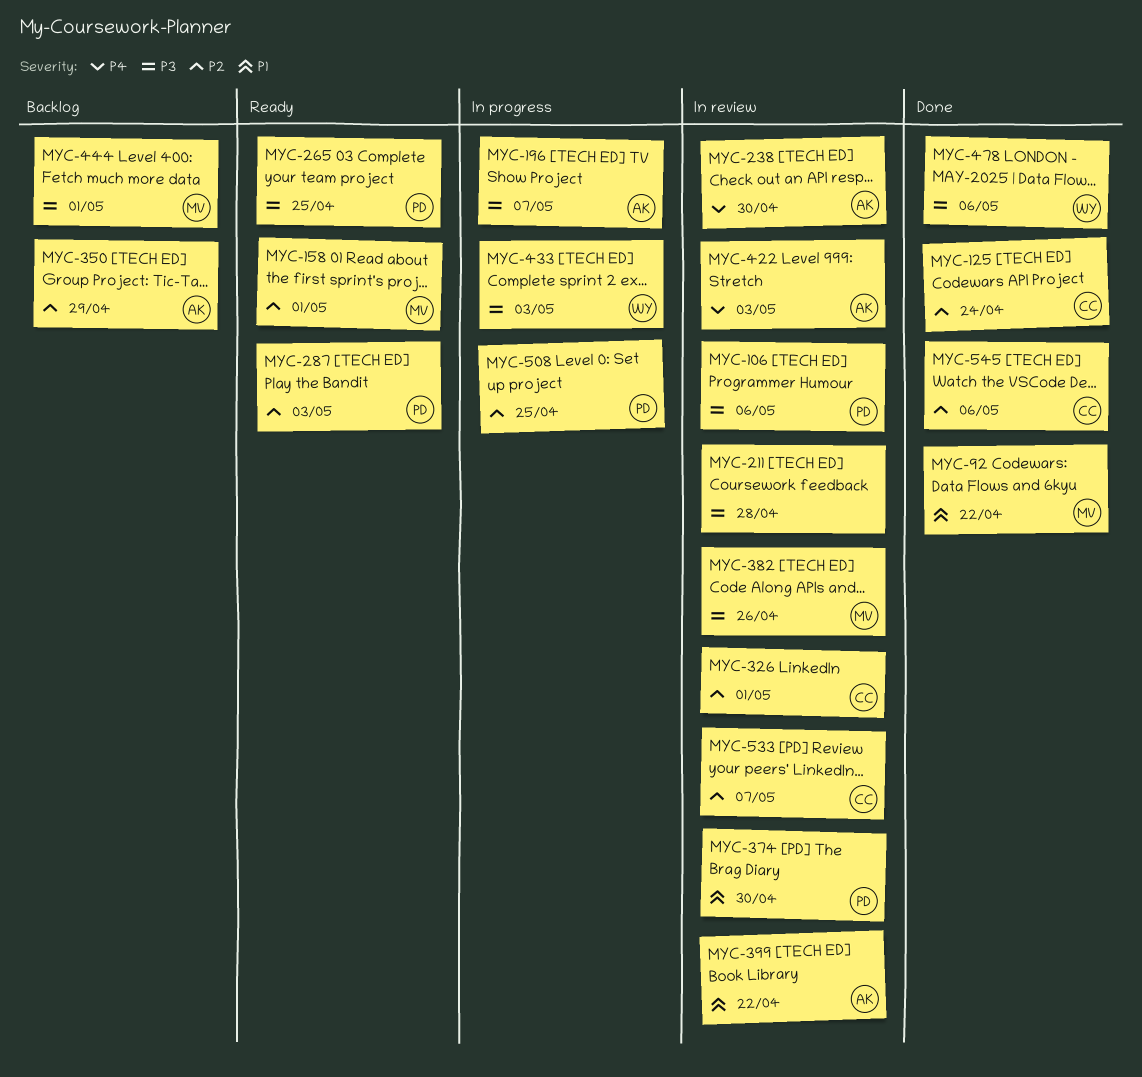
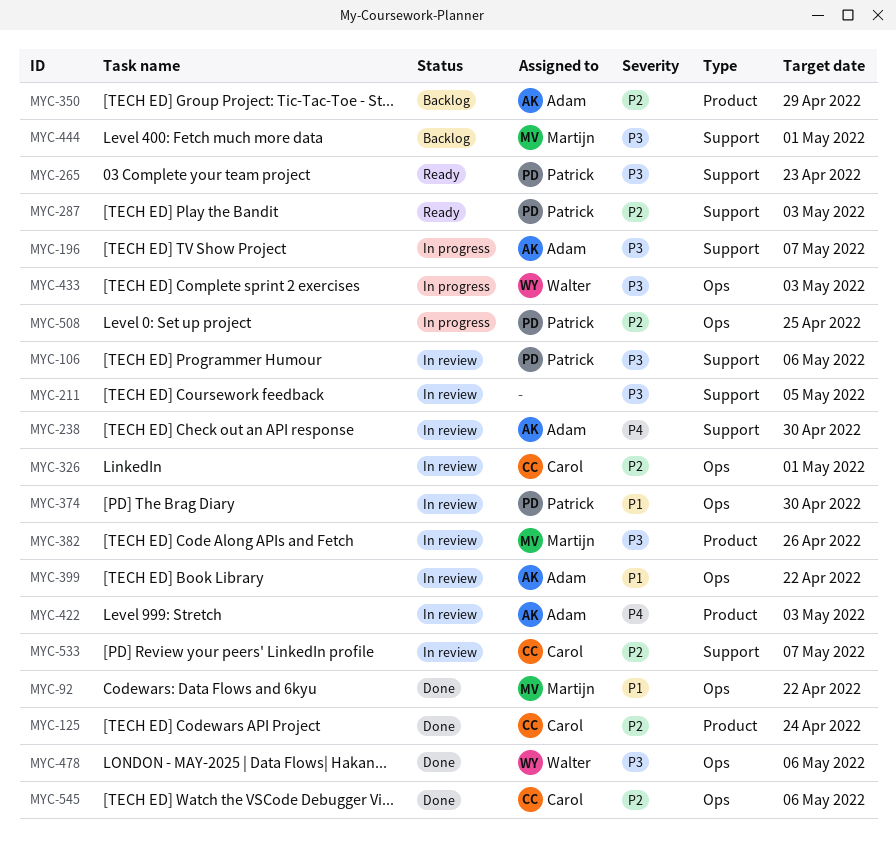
MYC-158: present -> none
MYC-211, due: Apr 28 -> May 5
MYC-265, due: Apr 25 -> Apr 23

